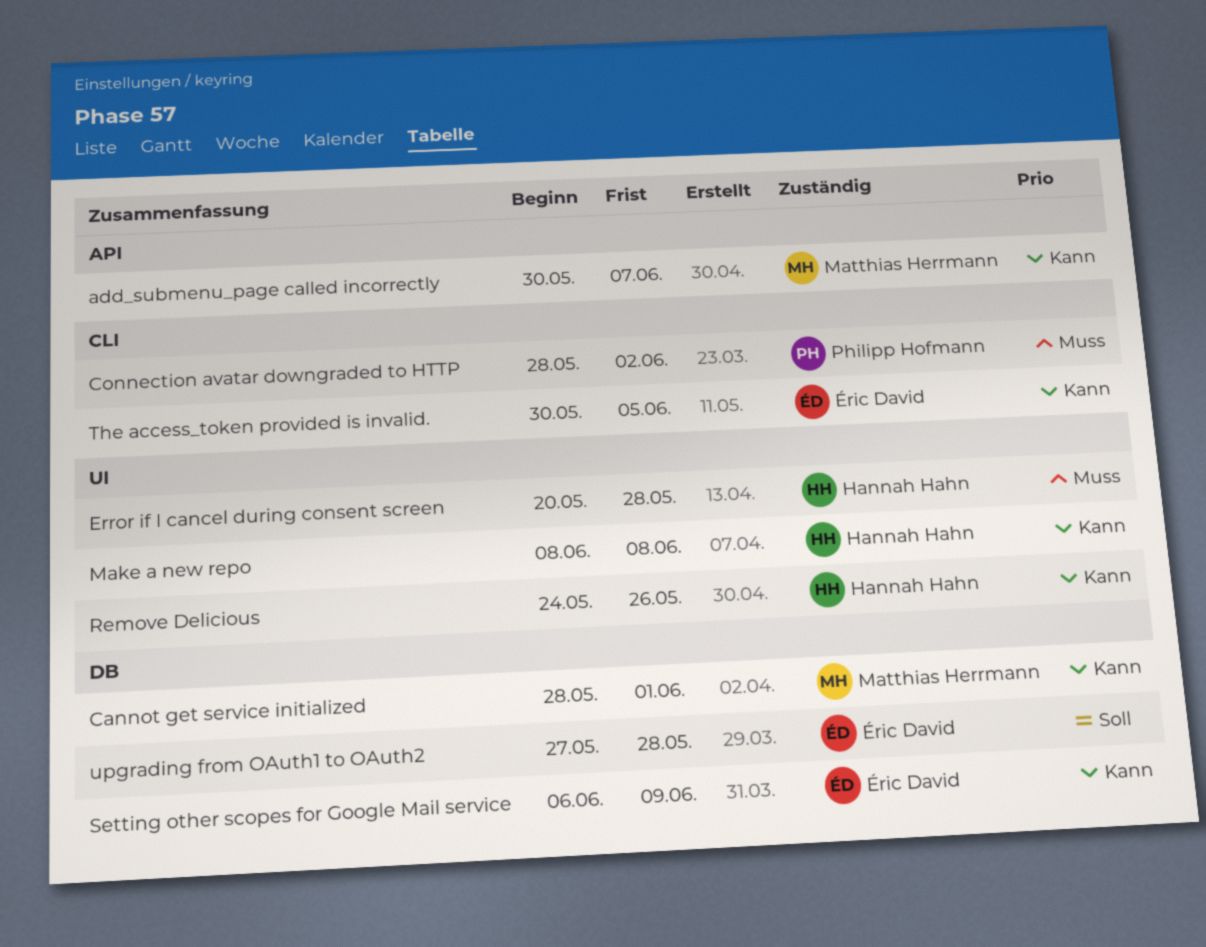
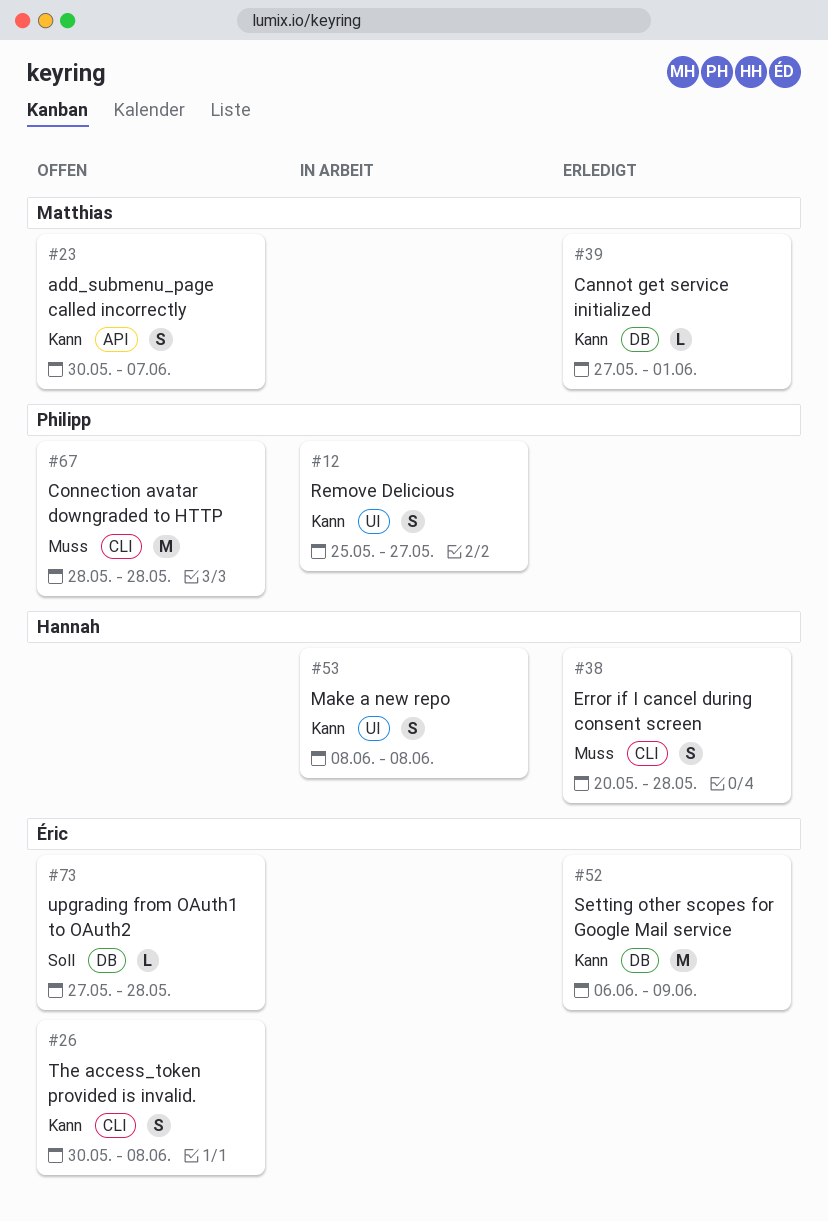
Cannot get service initialized, start: May 28 -> May 27
Connection avatar downgraded to HTTP, due: Jun 2 -> May 28
Error if I cancel during consent screen, label: UI -> CLI
Remove Delicious, owner: Hannah Hahn -> Philipp Hofmann
Remove Delicious, start: May 24 -> May 25
Remove Delicious, due: May 26 -> May 27
The access_token provided is invalid., due: Jun 5 -> Jun 8

